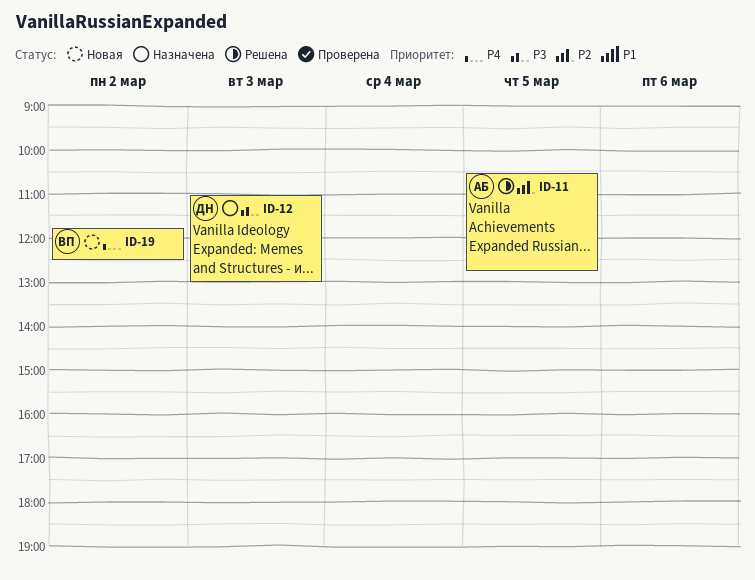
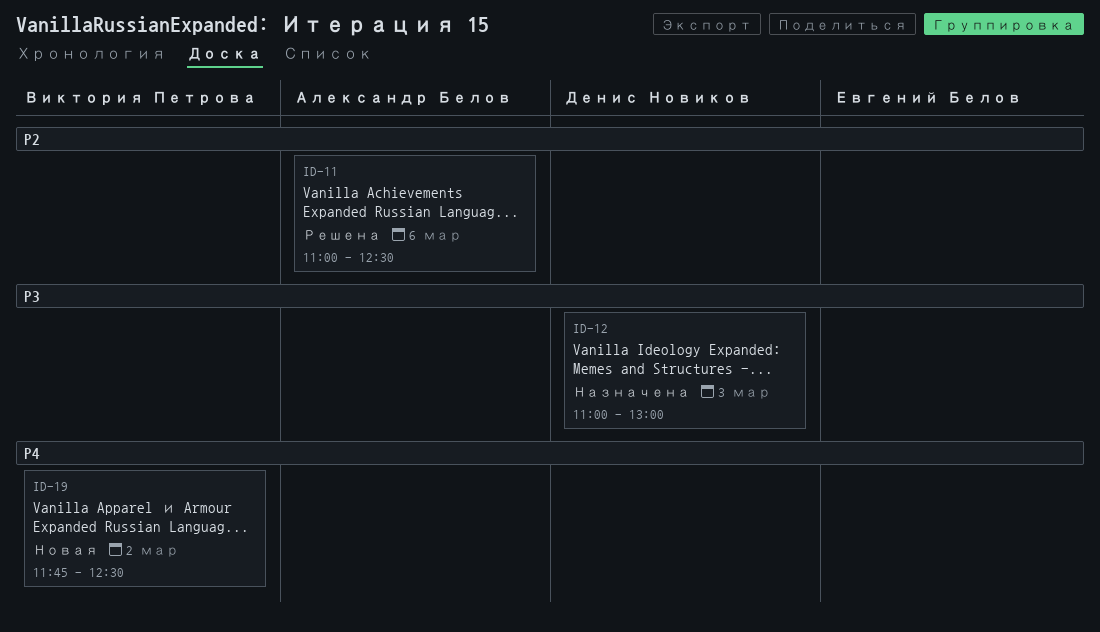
ID-11, day: Mar 5 -> Mar 6
ID-11, begins: 10:30 -> 11:00
ID-11, ends: 12:45 -> 12:30

